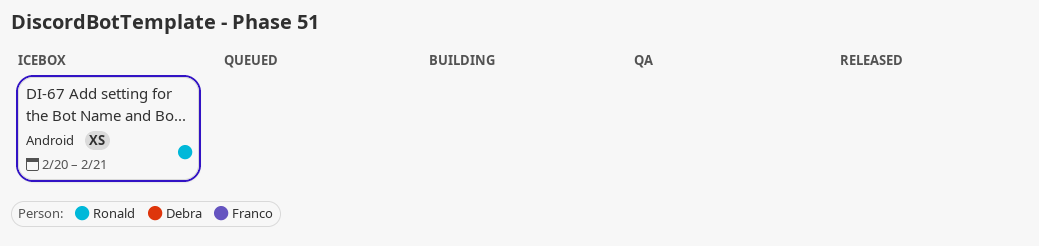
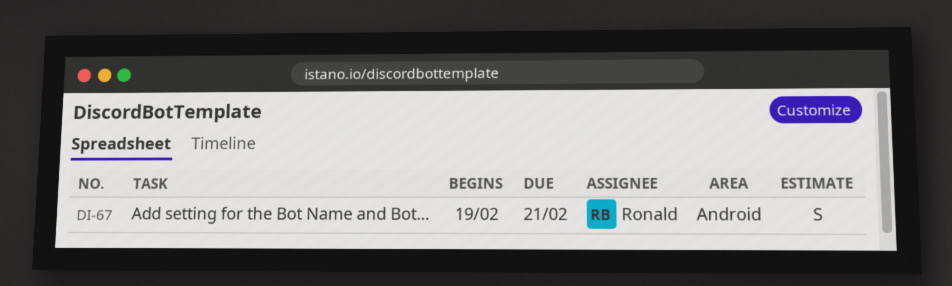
DI-67, estimate: XS -> S
DI-67, start: Feb 20 -> Feb 19

